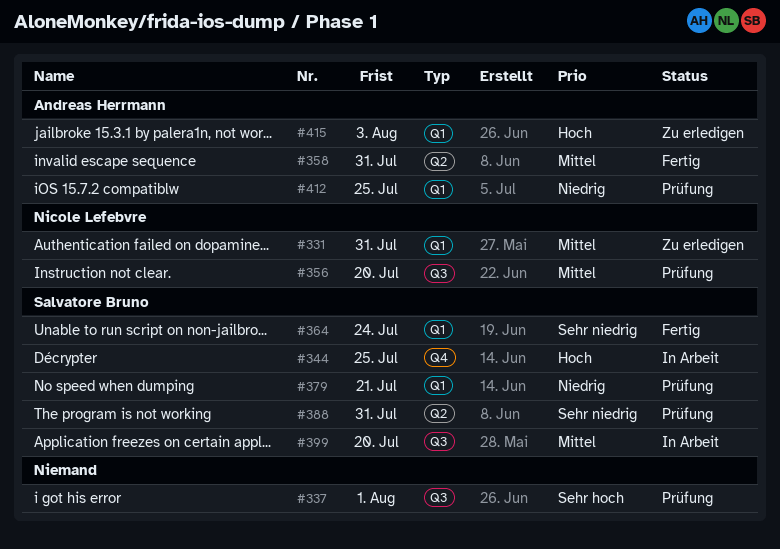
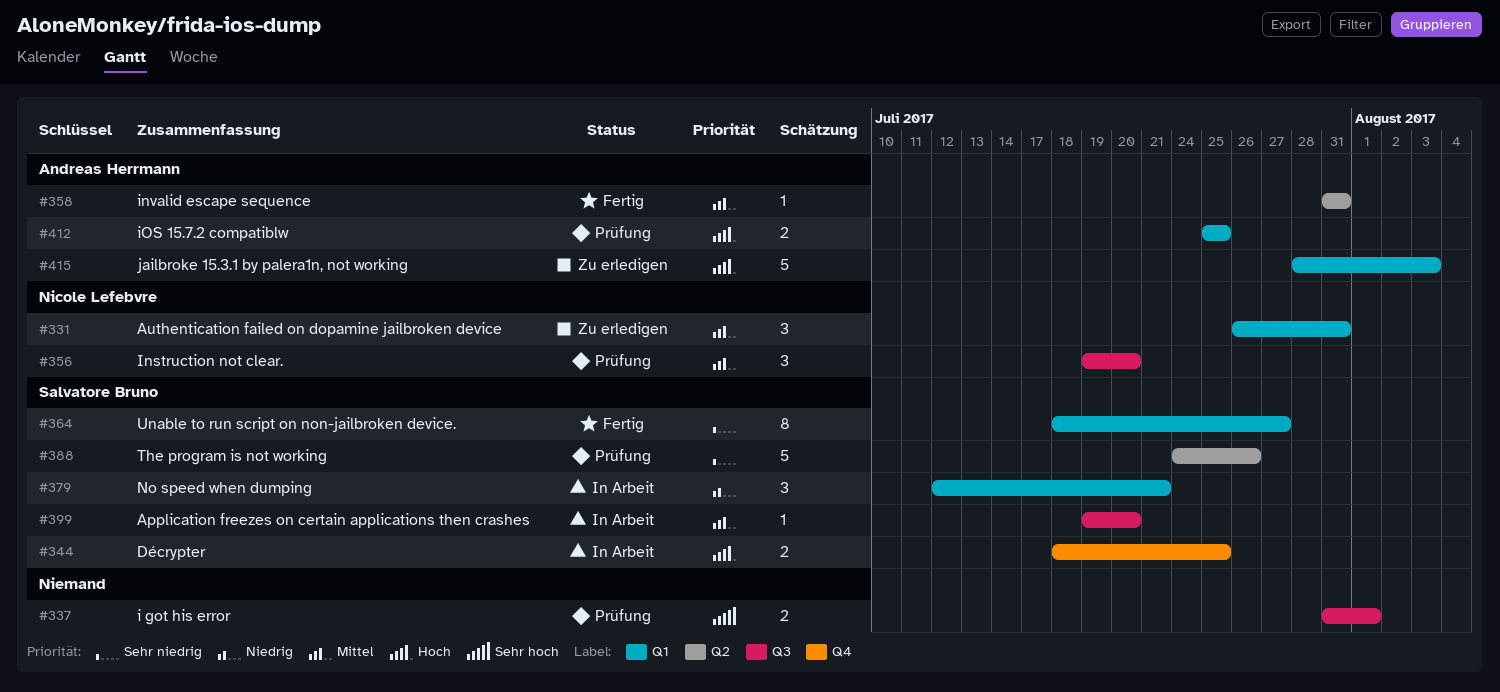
#364, due: Jul 24 -> Jul 27
#379, status: Prüfung -> In Arbeit
#388, due: Jul 31 -> Jul 26
#412, priority: Niedrig -> Hoch

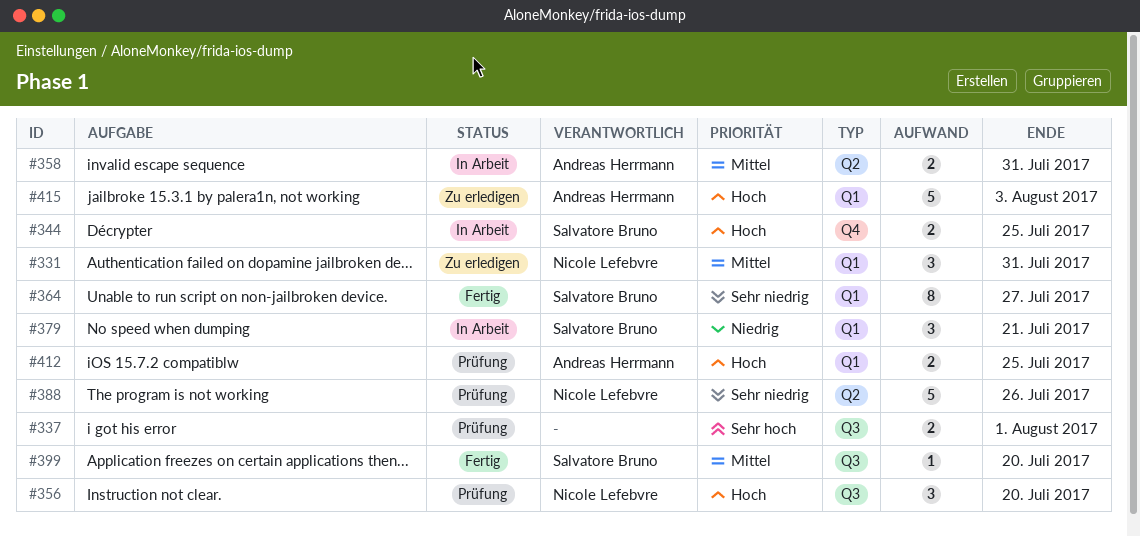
#356, priority: Mittel -> Hoch
#358, status: Fertig -> In Arbeit
#358, estimate: 1 -> 2
#388, owner: Salvatore Bruno -> Nicole Lefebvre
#399, status: In Arbeit -> Fertig

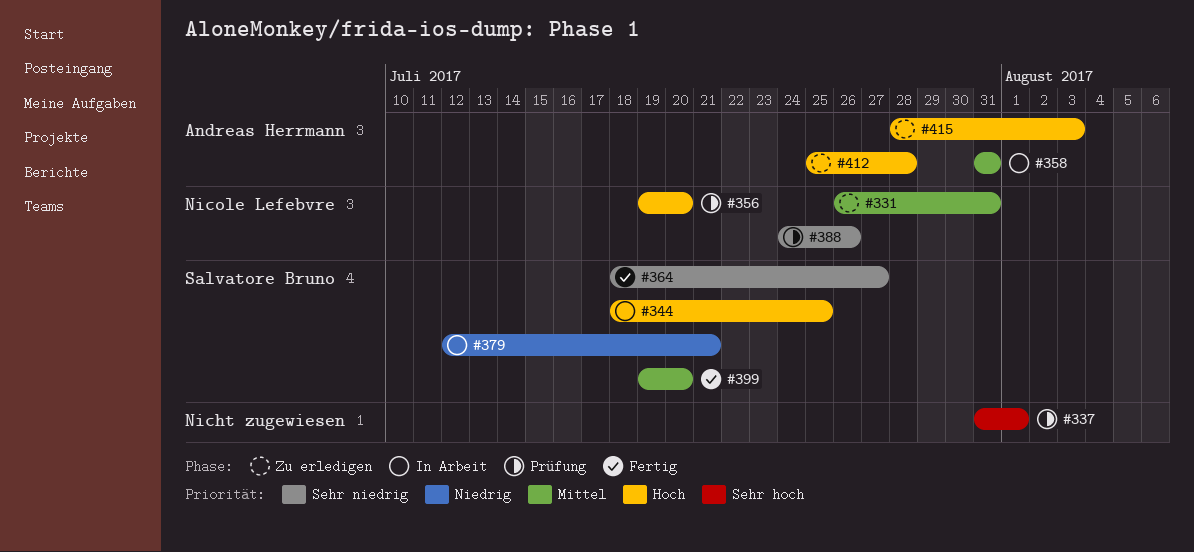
#412, status: Prüfung -> Zu erledigen
#412, due: Jul 25 -> Jul 28

